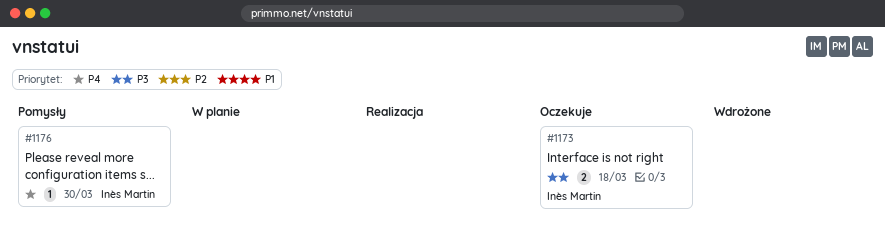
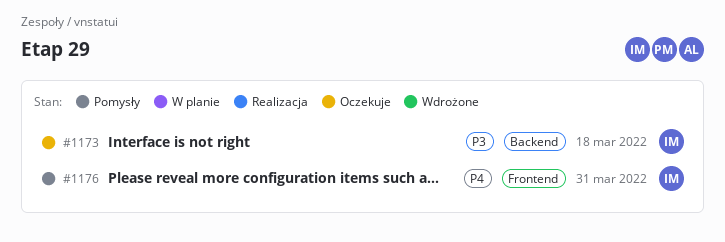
#1176, due: Mar 30 -> Mar 31

